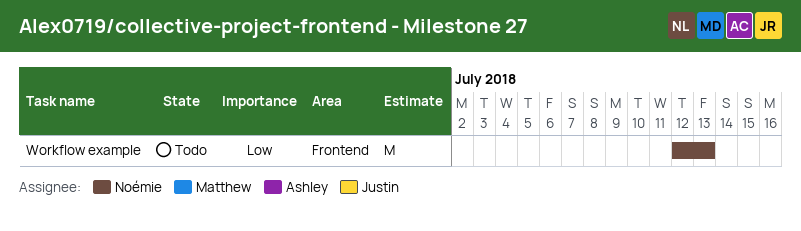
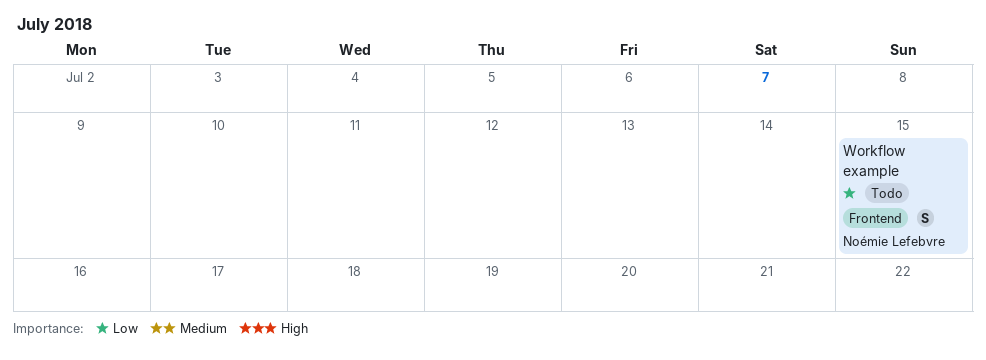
Workflow example, estimate: M -> S
Workflow example, due: Jul 13 -> Jul 15

